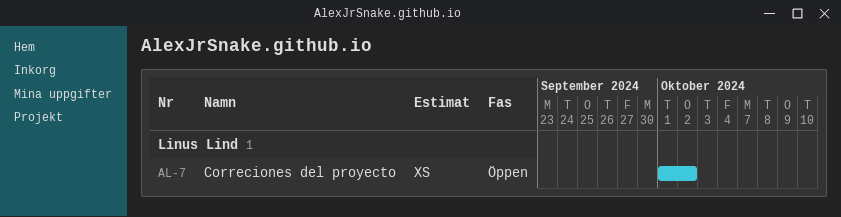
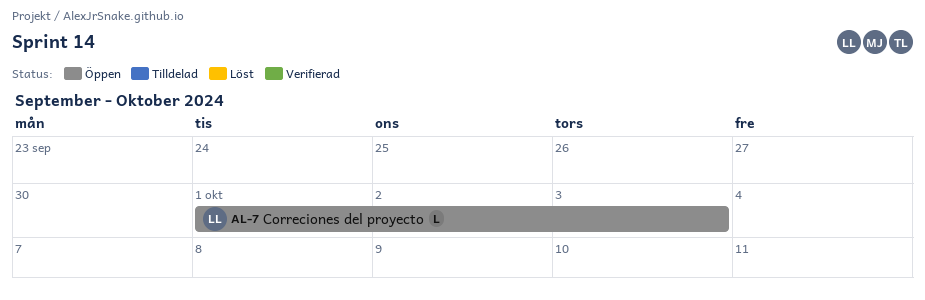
AL-7, estimate: XS -> L
AL-7, due: Oct 2 -> Oct 3

